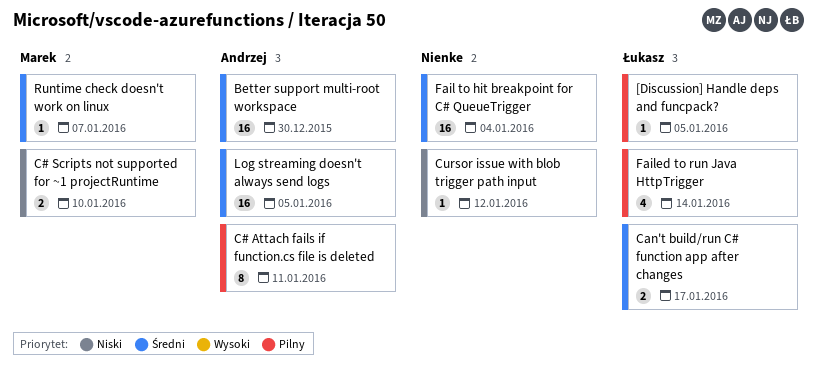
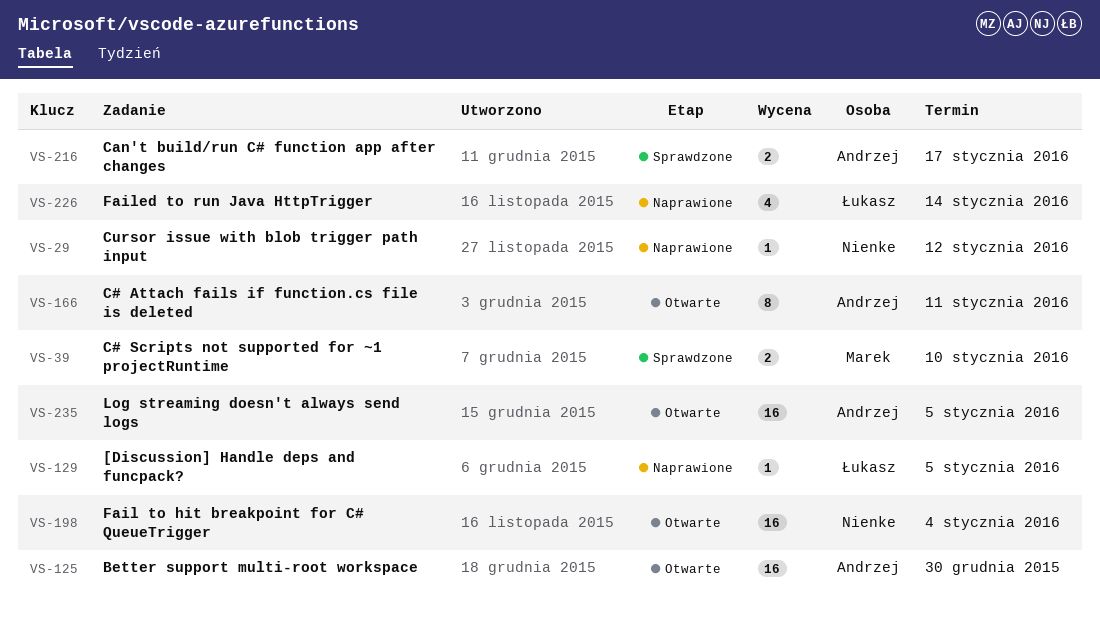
Can't build/run C# function app after changes, owner: Łukasz -> Andrzej
Runtime check doesn't work on linux: present -> none

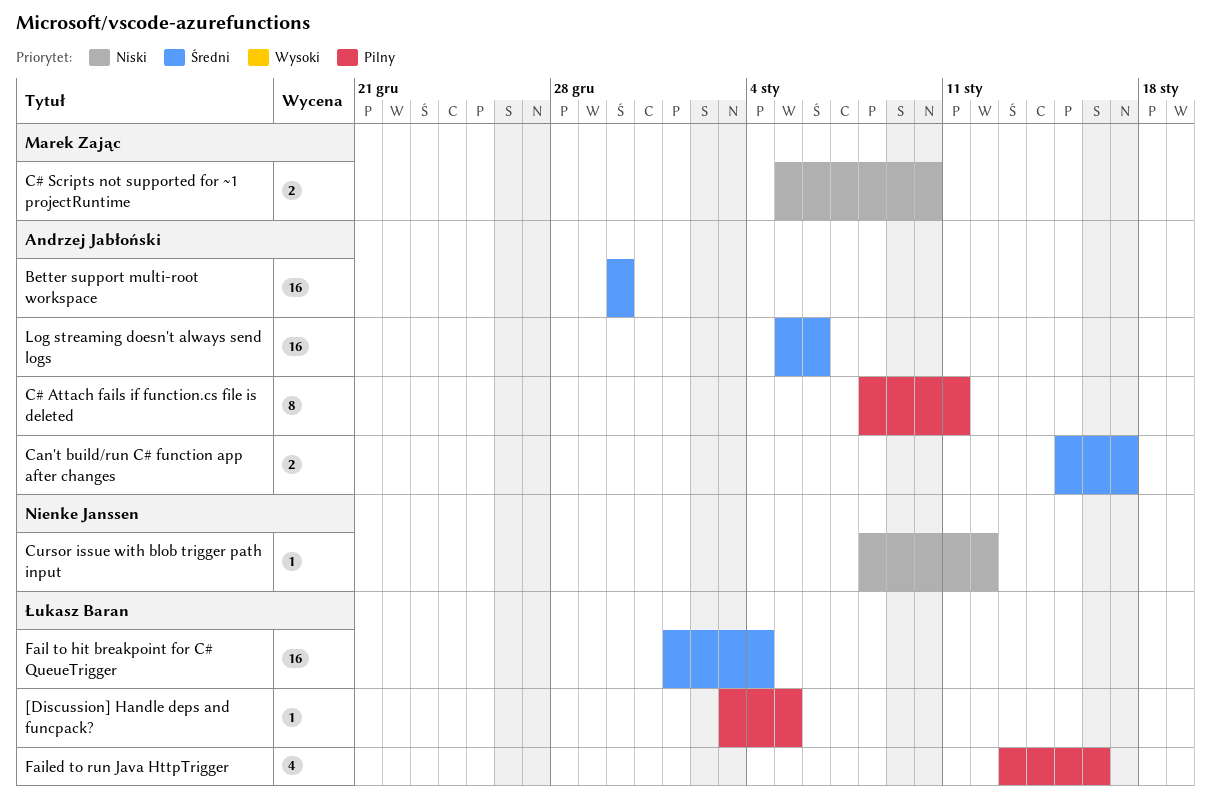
Fail to hit breakpoint for C# QueueTrigger, owner: Nienke Janssen -> Łukasz Baran
Failed to run Java HttpTrigger, due: Jan 14 -> Jan 16
Log streaming doesn't always send logs, due: Jan 5 -> Jan 6

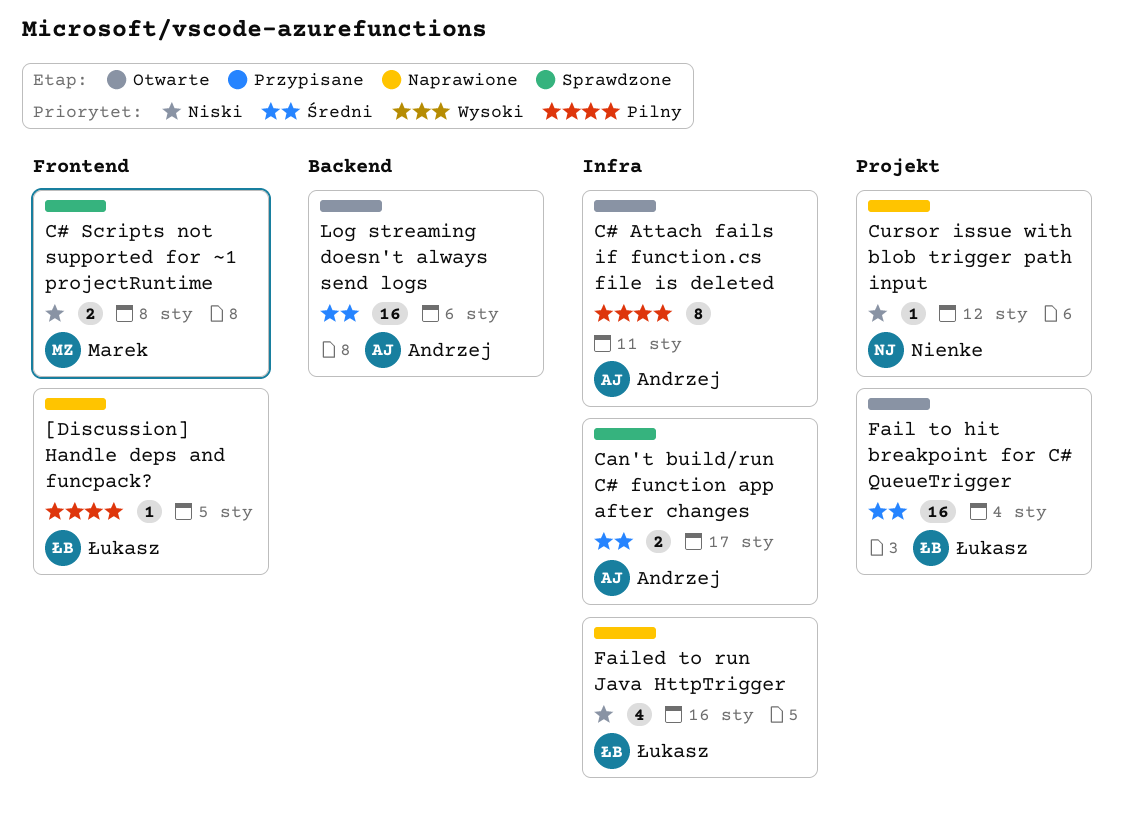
Better support multi-root workspace: present -> none
C# Scripts not supported for ~1 projectRuntime, due: Jan 10 -> Jan 8
Failed to run Java HttpTrigger, priority: Pilny -> Niski

